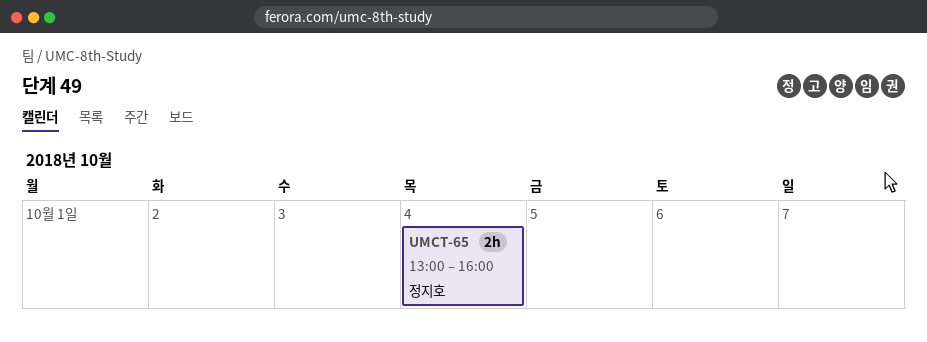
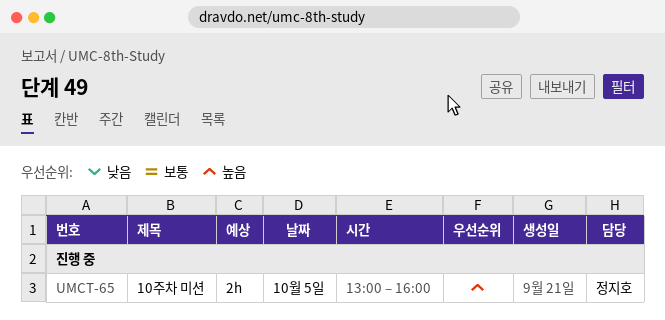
UMCT-65, day: Oct 4 -> Oct 5

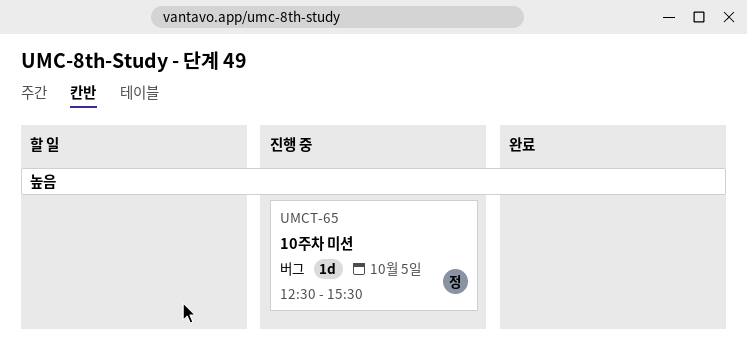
UMCT-65, estimate: 2h -> 1d
UMCT-65, begins: 13:00 -> 12:30
UMCT-65, ends: 16:00 -> 15:30

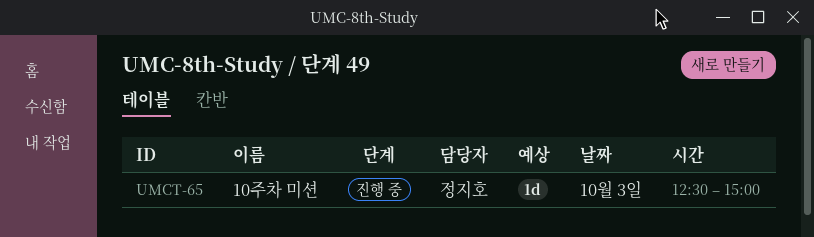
UMCT-65, day: Oct 5 -> Oct 3
UMCT-65, ends: 15:30 -> 15:00

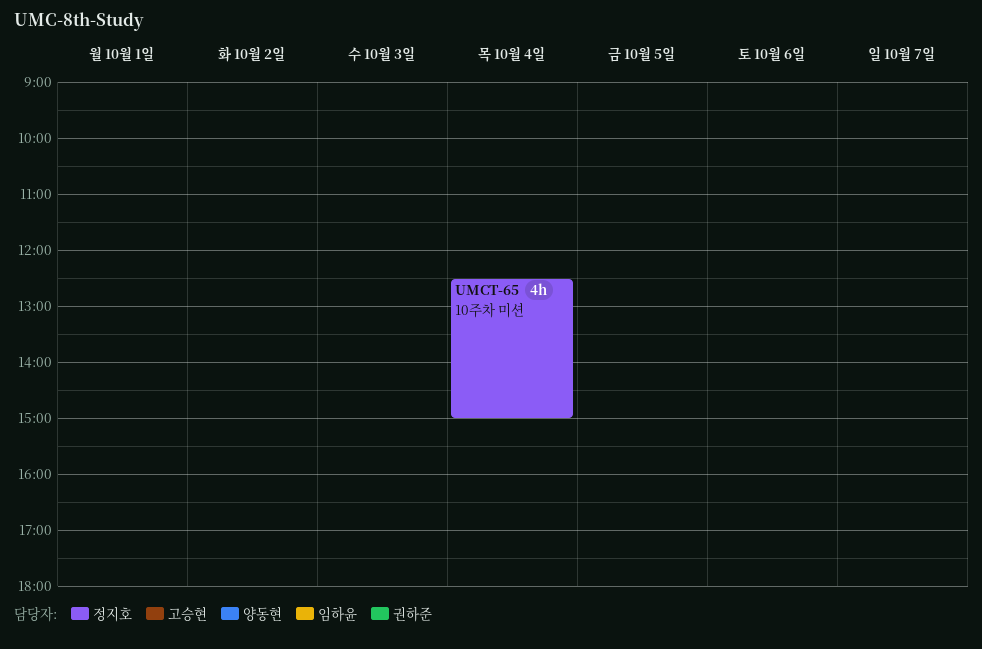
UMCT-65, estimate: 1d -> 4h
UMCT-65, day: Oct 3 -> Oct 4

